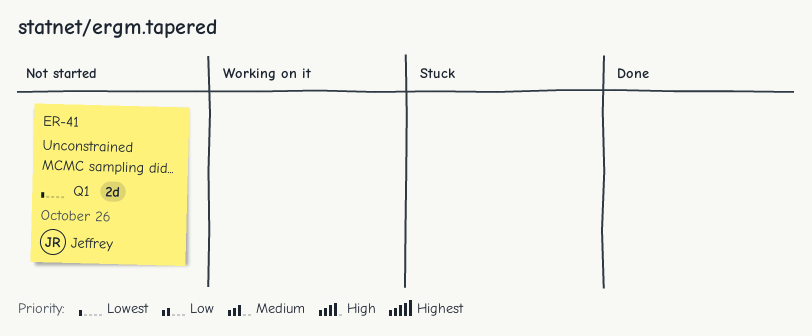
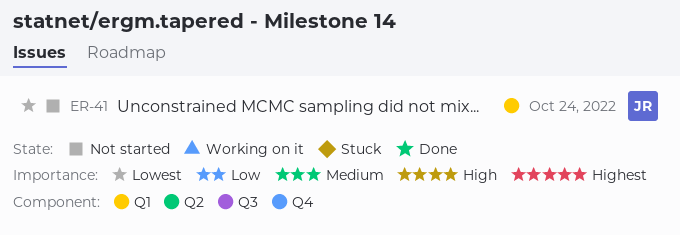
ER-41, due: Oct 26 -> Oct 24

